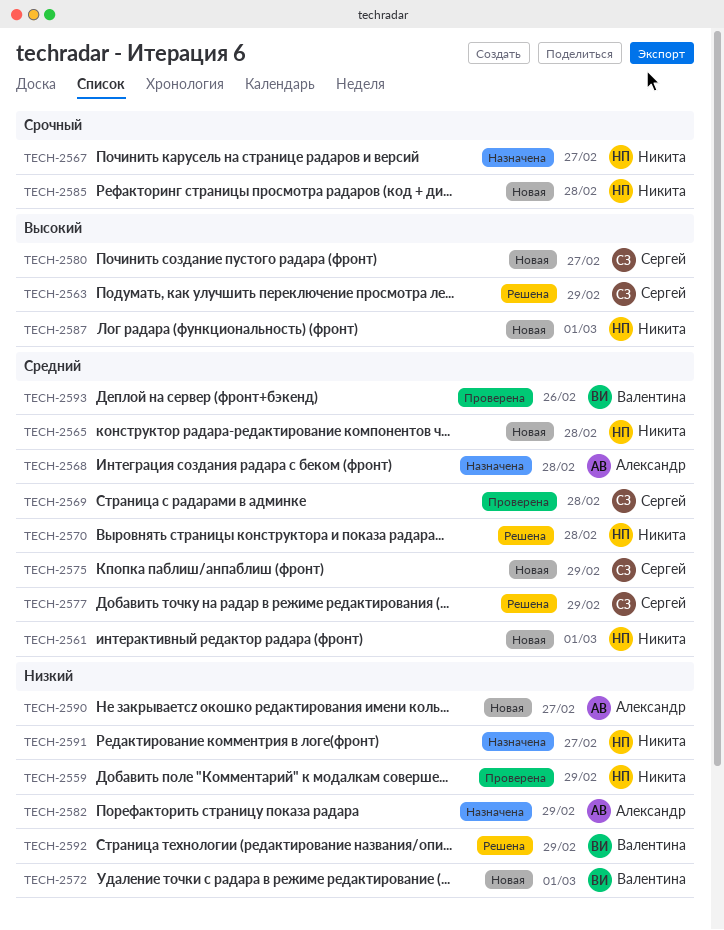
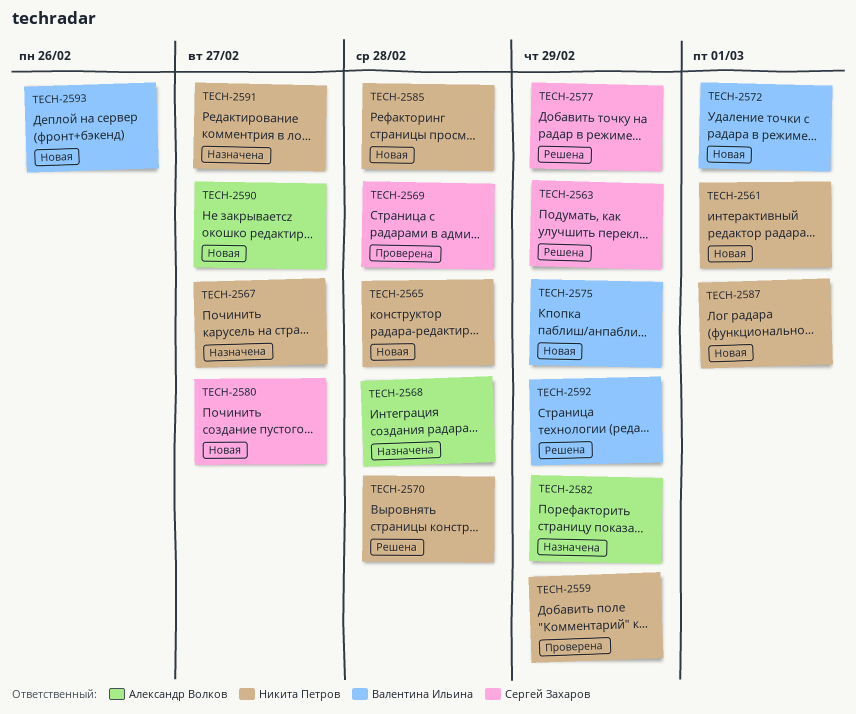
TECH-2575, owner: Сергей Захаров -> Валентина Ильина
TECH-2593, status: Проверена -> Новая

